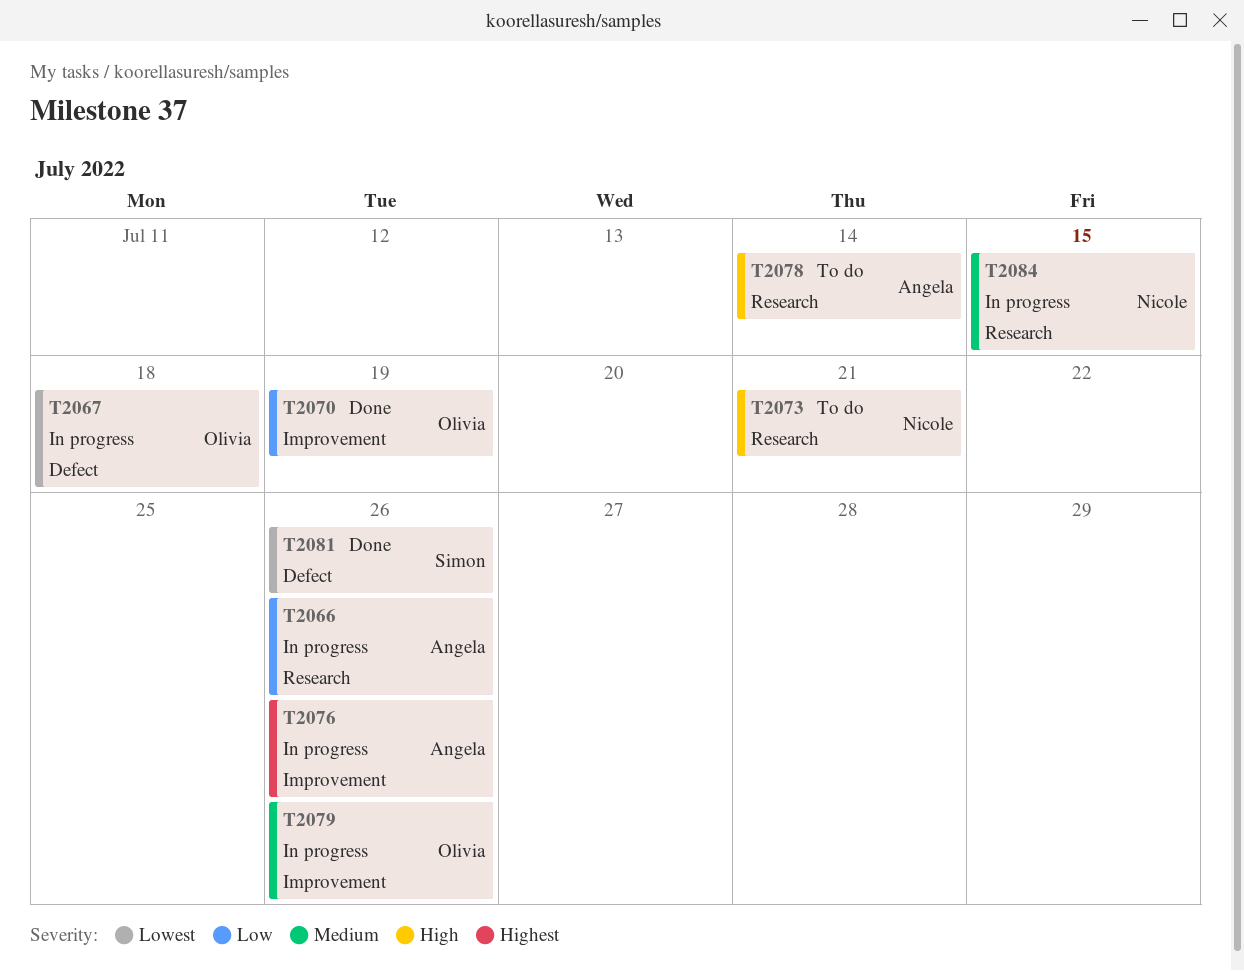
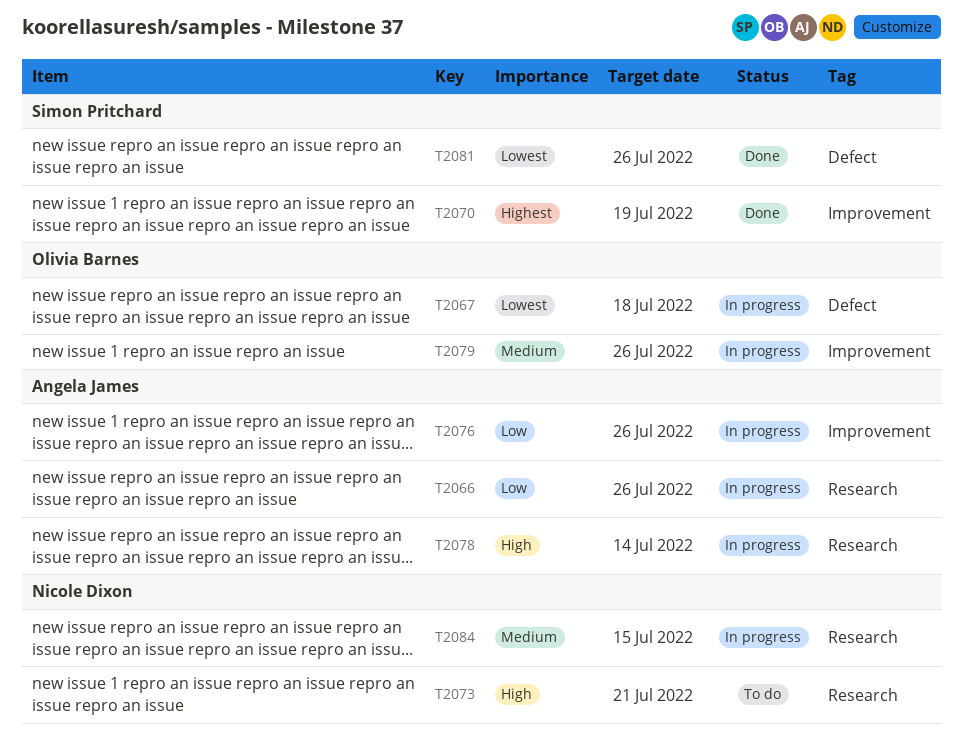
T2070, owner: Olivia Barnes -> Simon Pritchard
T2070, priority: Low -> Highest
T2076, priority: Highest -> Low
T2078, status: To do -> In progress

